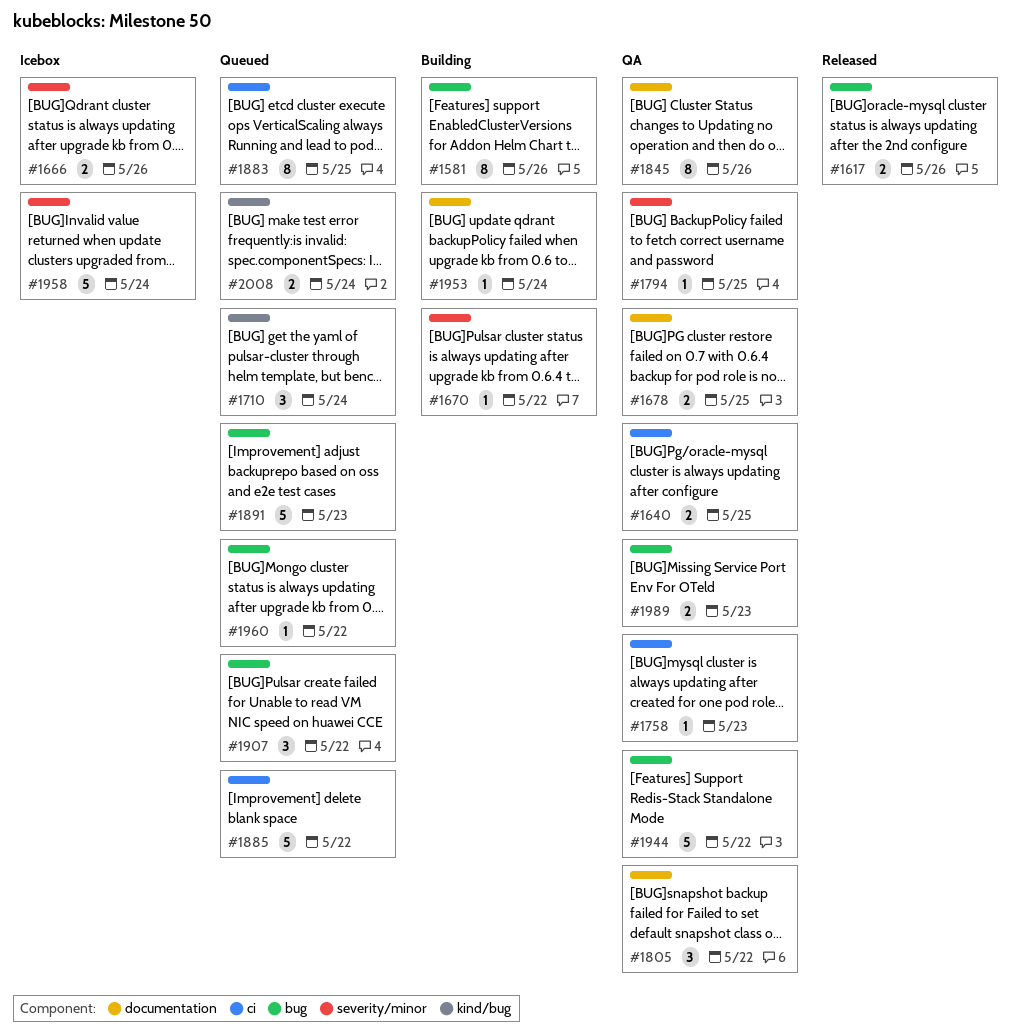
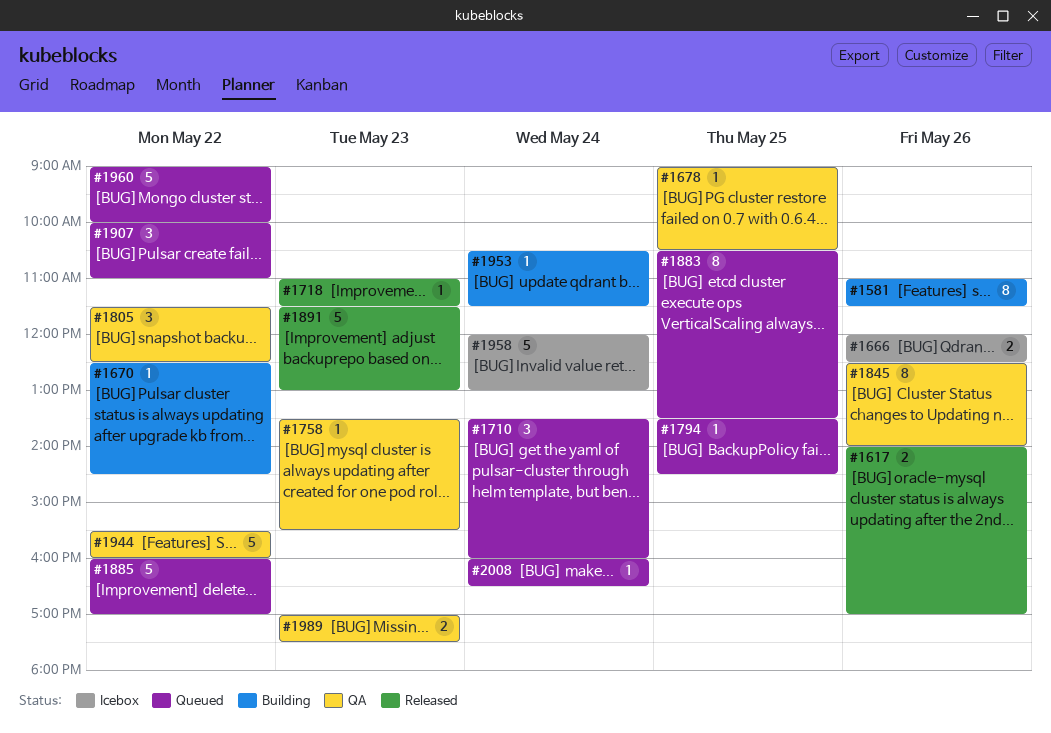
#1640: present -> none
#1678, estimate: 2 -> 1
#1718: none -> present
#1794, status: QA -> Queued
#1891, status: Queued -> Released
#1960, estimate: 1 -> 5
#2008, estimate: 2 -> 1

